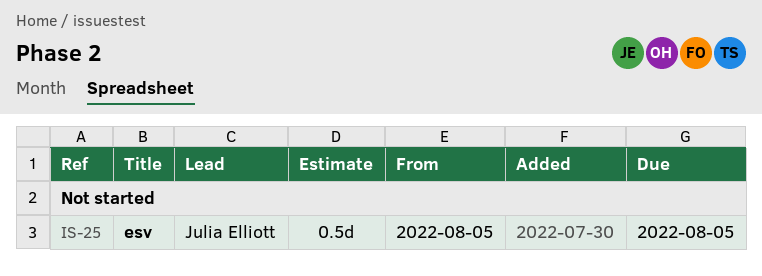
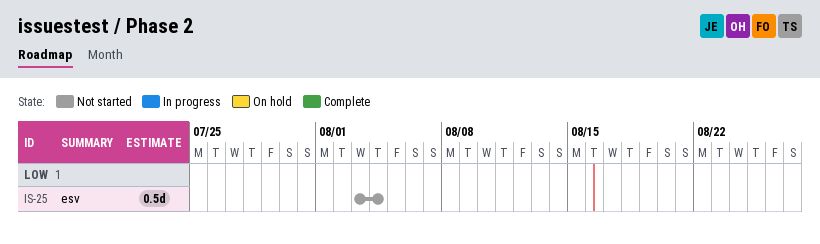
IS-25, start: Aug 5 -> Aug 3
IS-25, due: Aug 5 -> Aug 4

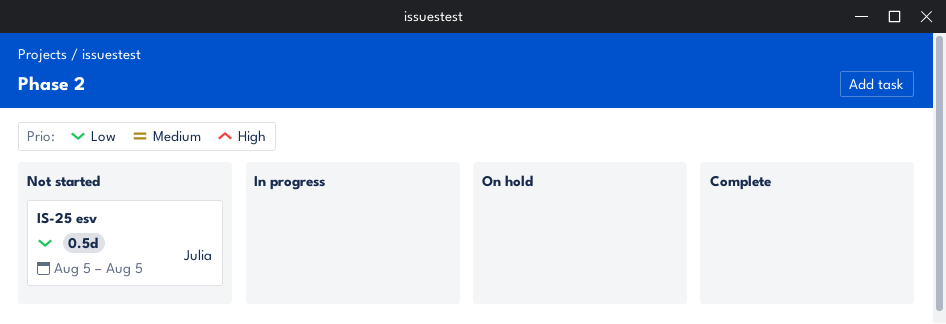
IS-25, start: Aug 3 -> Aug 5
IS-25, due: Aug 4 -> Aug 5

